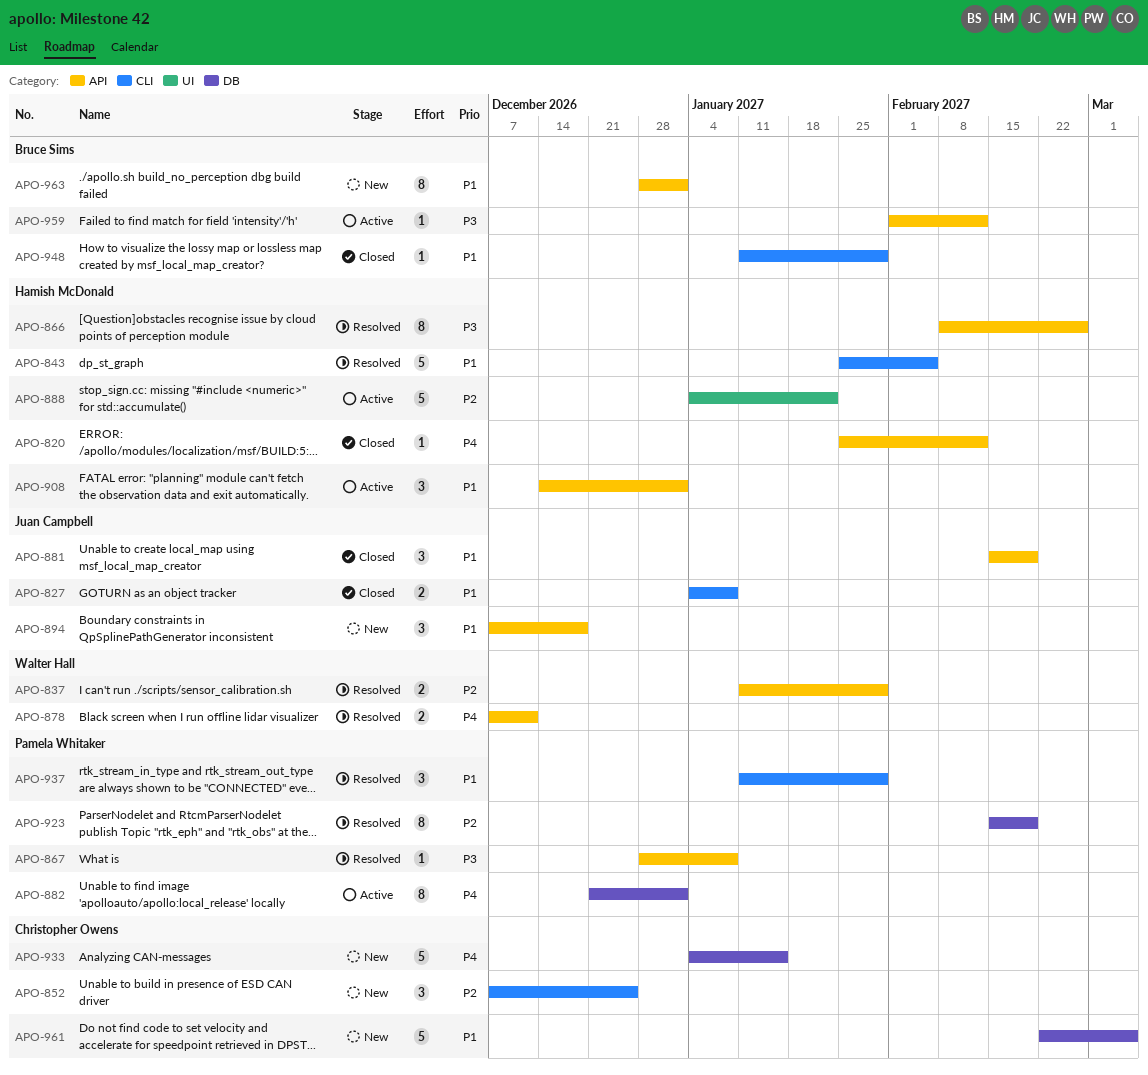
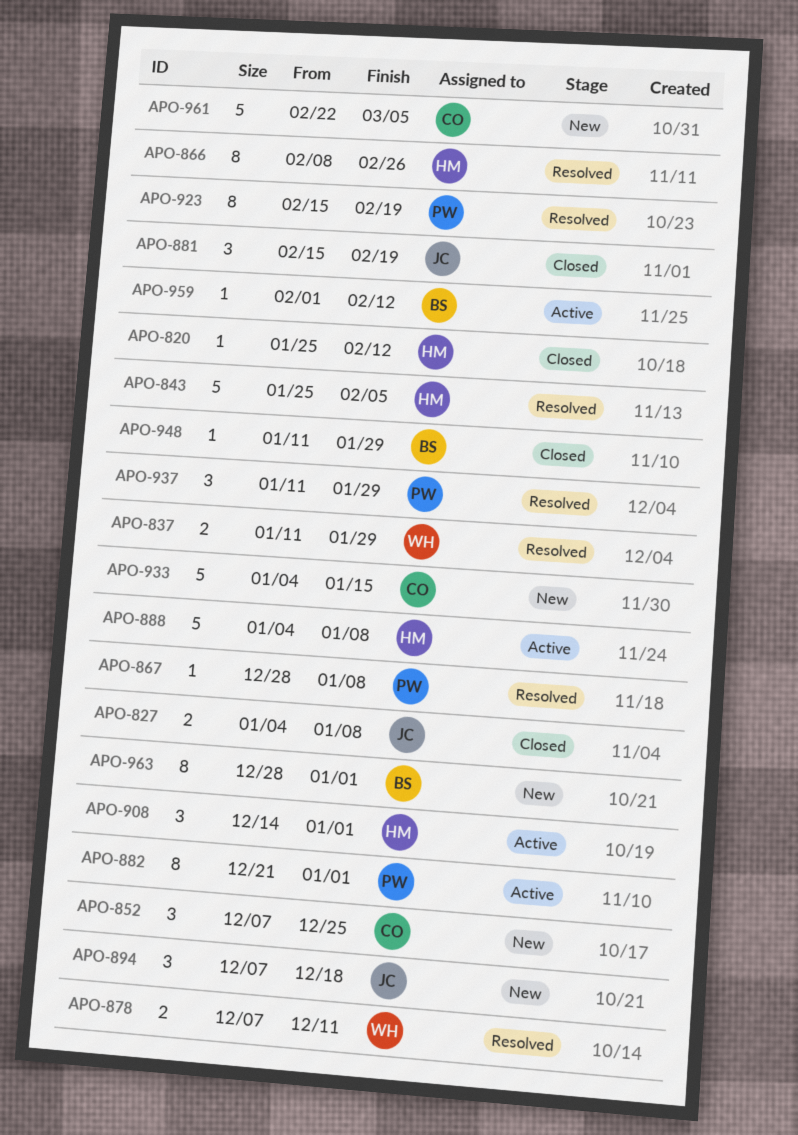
APO-888, due: Jan 22 -> Jan 8

